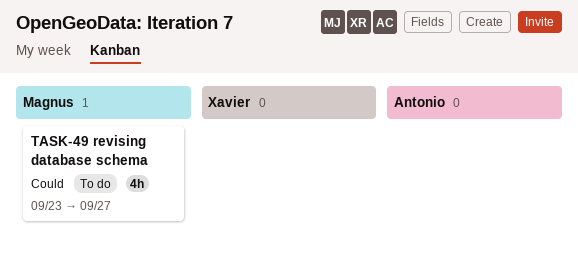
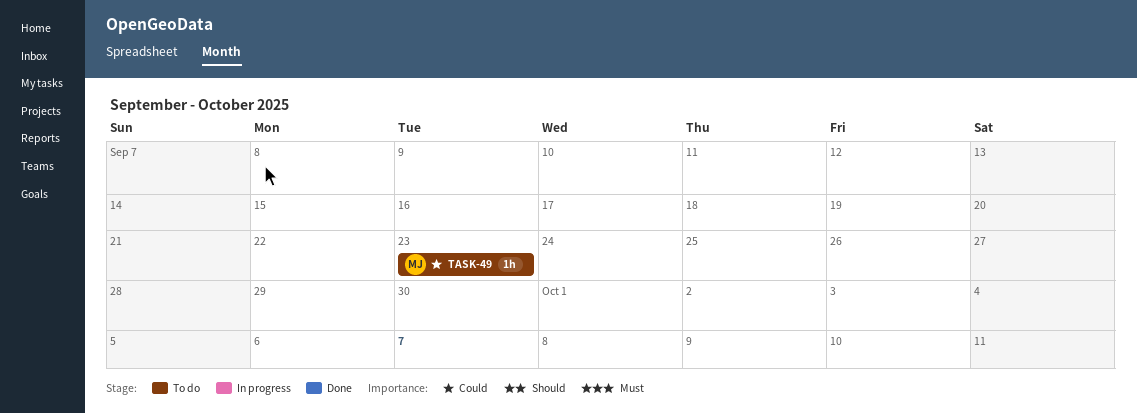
TASK-49, estimate: 4h -> 1h
TASK-49, due: Sep 27 -> Sep 23

